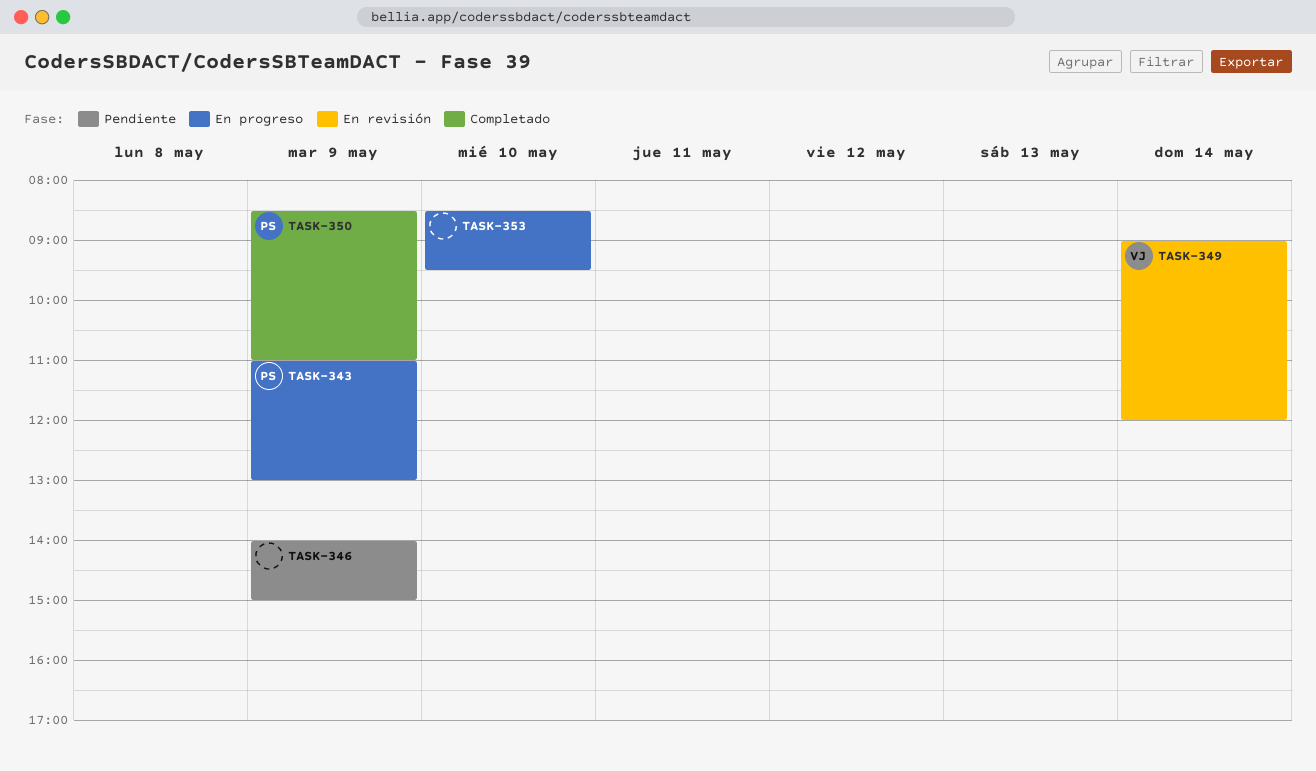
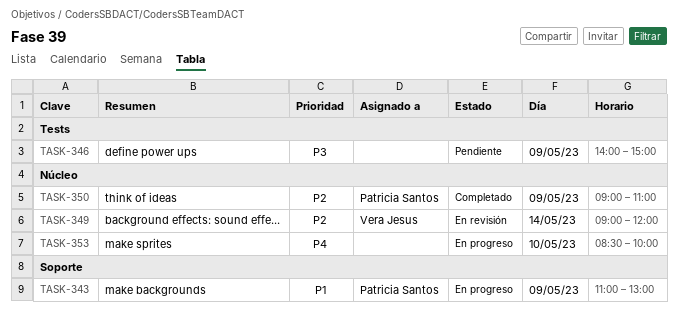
TASK-350, begins: 08:30 -> 09:00
TASK-353, ends: 09:30 -> 10:00

